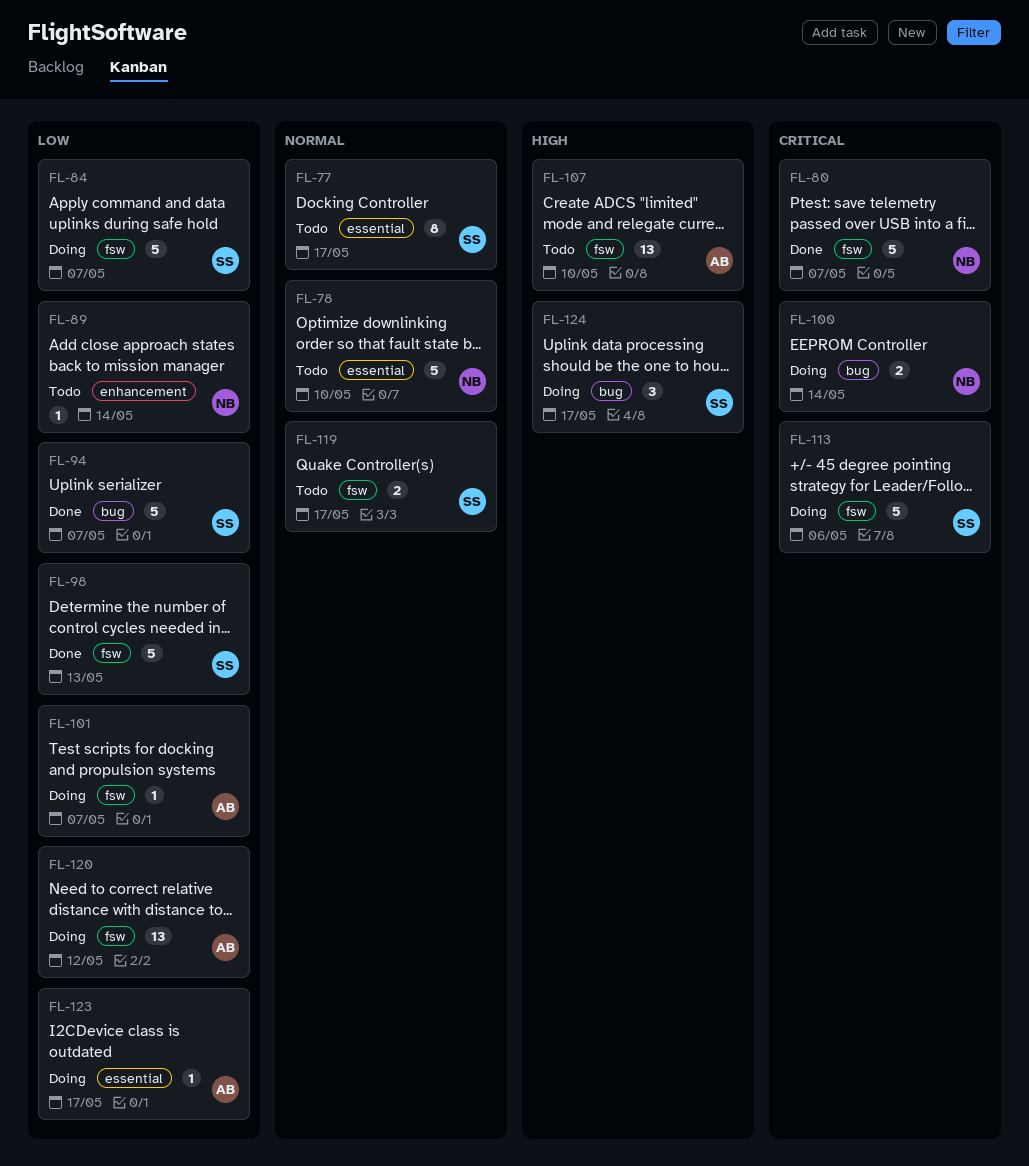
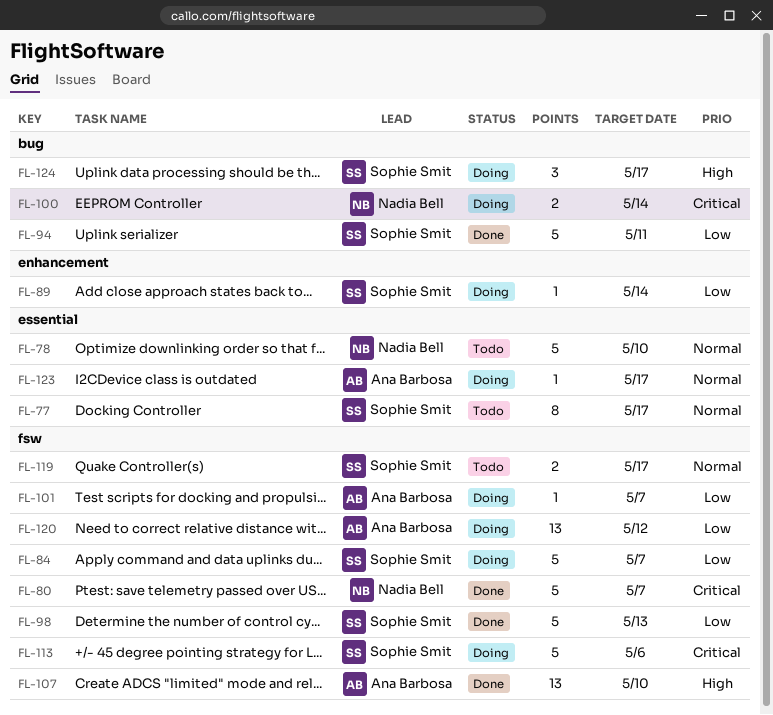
FL-89, status: Todo -> Doing
FL-89, owner: Nadia Bell -> Sophie Smit
FL-94, due: May 7 -> May 11
FL-107, status: Todo -> Done
FL-123, priority: Low -> Normal

